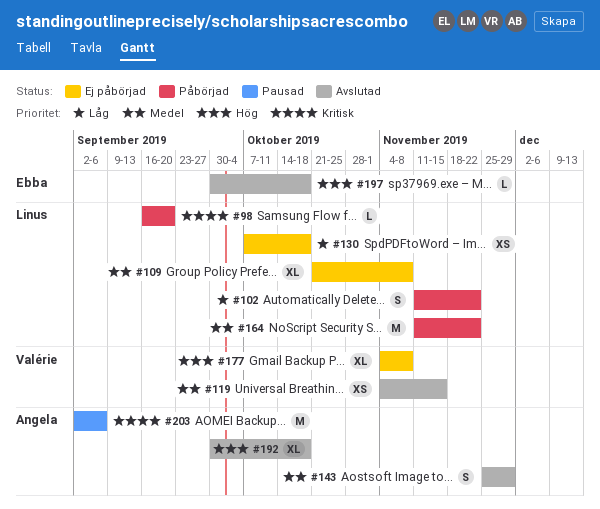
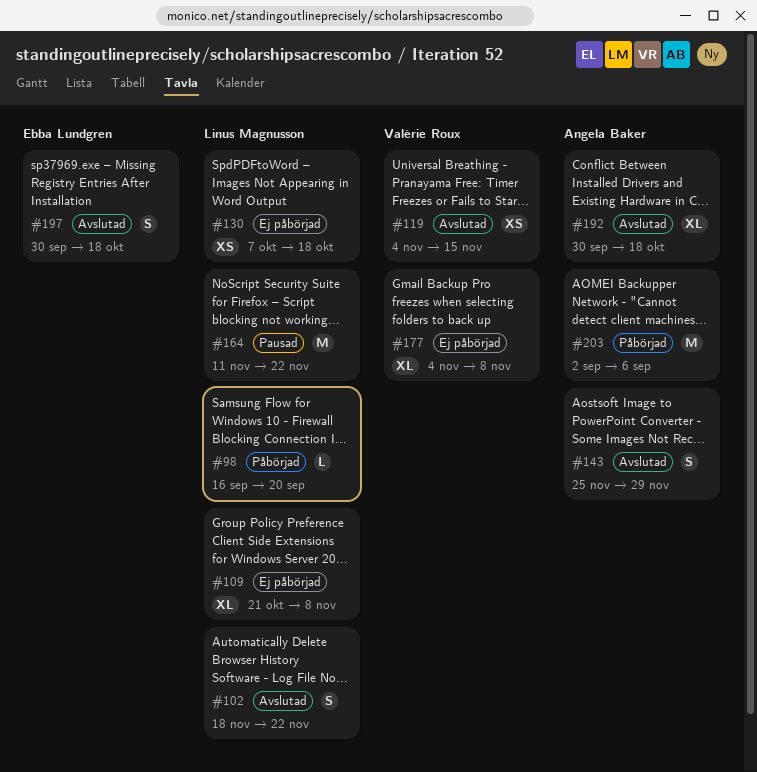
#102, status: Påbörjad -> Avslutad
#102, start: Nov 11 -> Nov 18
#164, status: Påbörjad -> Pausad
#197, estimate: L -> S
#203, status: Pausad -> Påbörjad

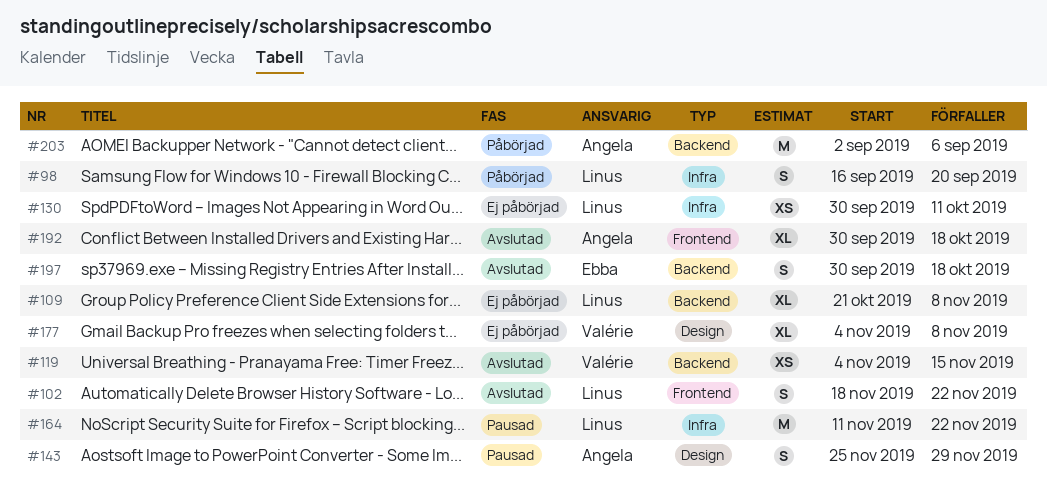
#98, estimate: L -> S
#130, start: Oct 7 -> Sep 30
#130, due: Oct 18 -> Oct 11
#143, status: Avslutad -> Pausad

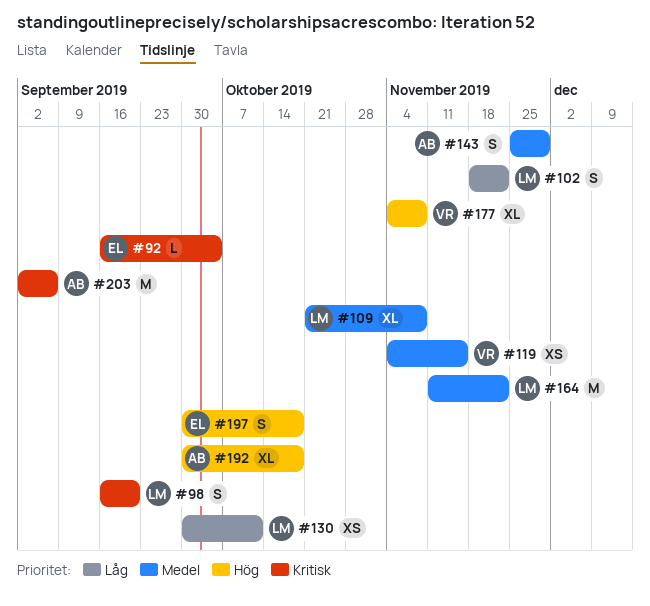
#92: none -> present

